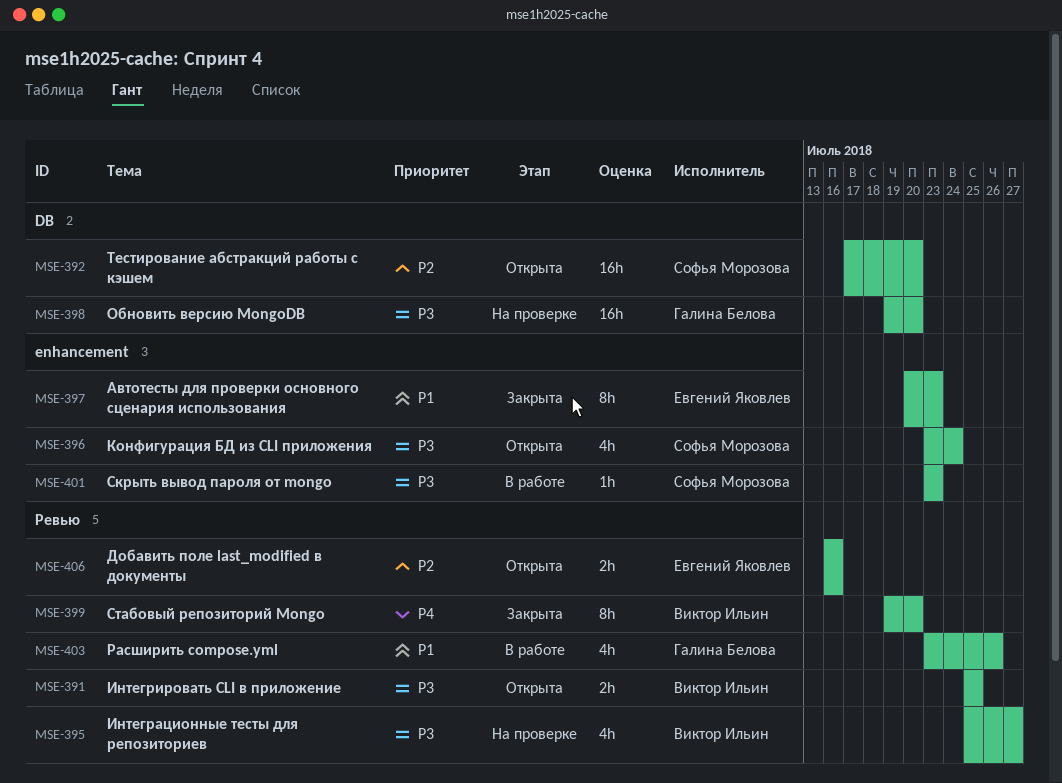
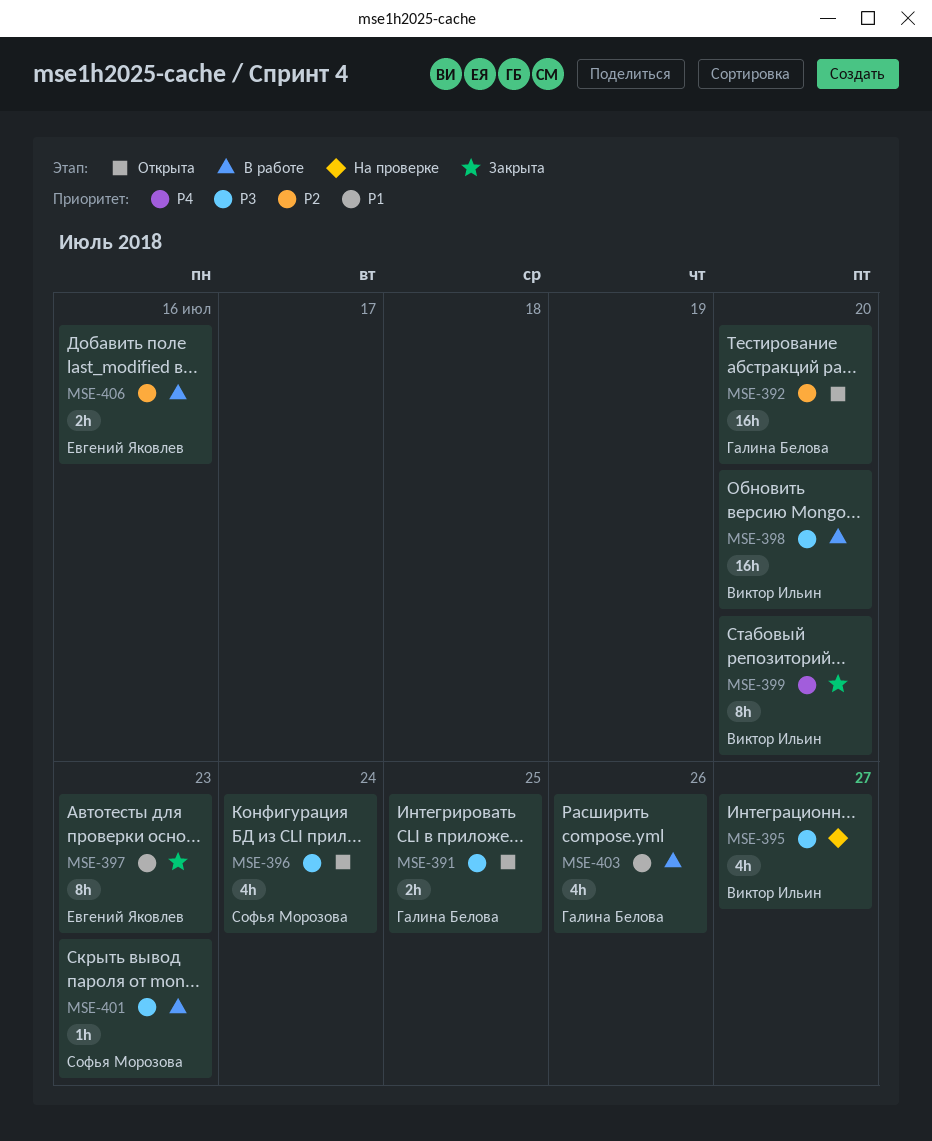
MSE-391, owner: Виктор Ильин -> Галина Белова
MSE-392, owner: Софья Морозова -> Галина Белова
MSE-398, status: На проверке -> В работе
MSE-398, owner: Галина Белова -> Виктор Ильин
MSE-406, status: Открыта -> В работе

